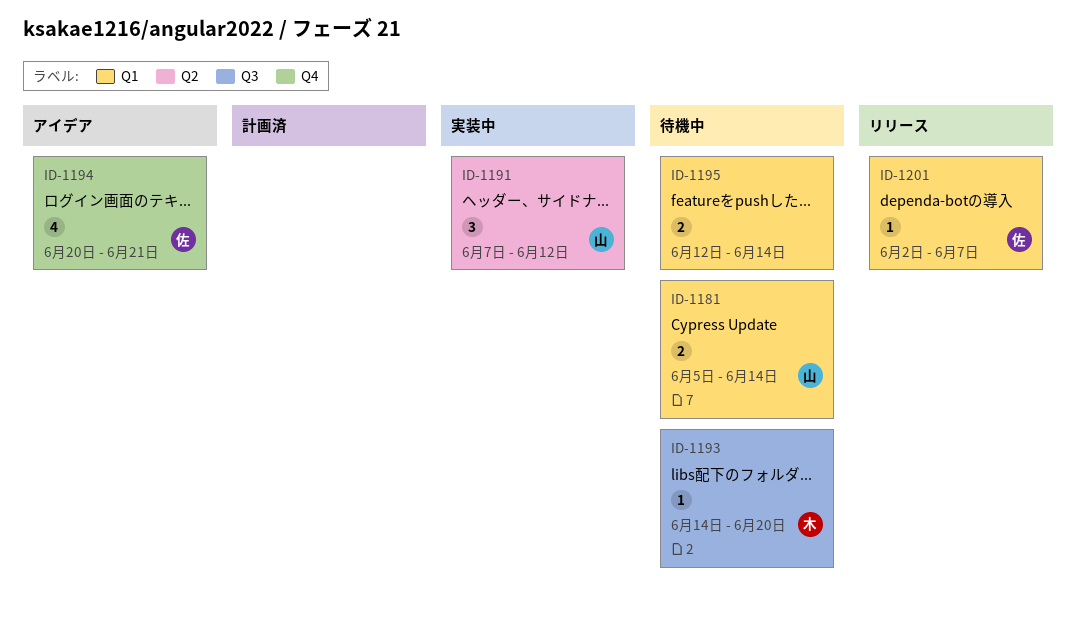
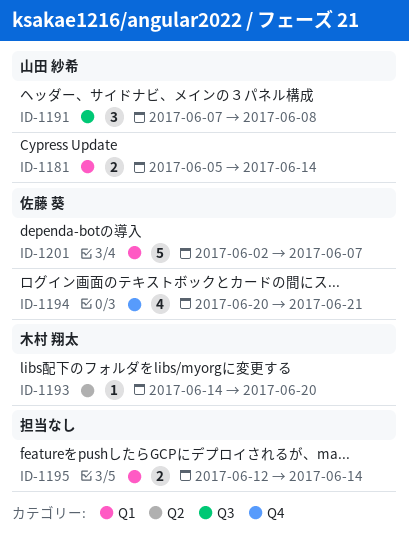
ID-1191, label: Q2 -> Q3
ID-1191, due: Jun 12 -> Jun 8
ID-1193, label: Q3 -> Q2
ID-1201, estimate: 1 -> 5

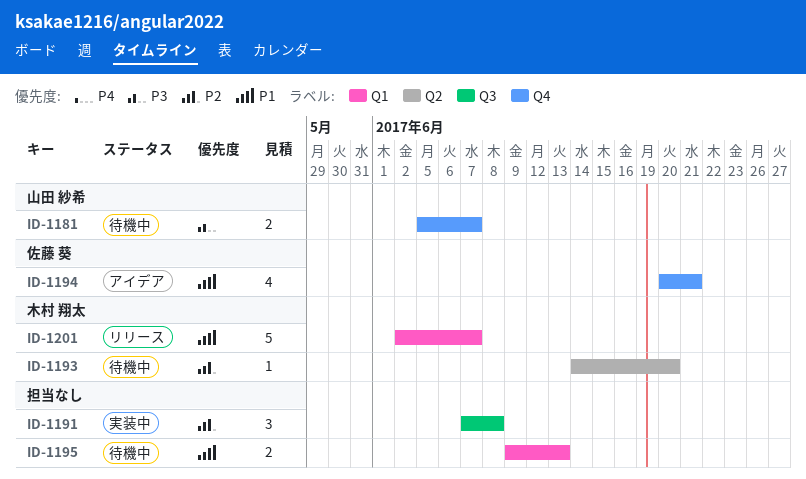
ID-1181, label: Q1 -> Q4
ID-1181, due: Jun 14 -> Jun 7
ID-1191, owner: 山田 紗希 -> none
ID-1195, start: Jun 12 -> Jun 9
ID-1195, due: Jun 14 -> Jun 13
ID-1201, owner: 佐藤 葵 -> 木村 翔太

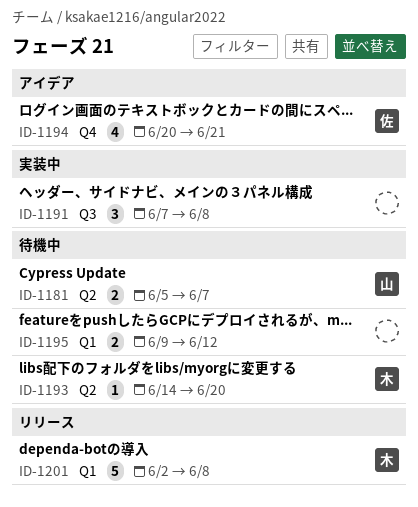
ID-1181, label: Q4 -> Q2
ID-1195, due: Jun 13 -> Jun 12
ID-1201, due: Jun 7 -> Jun 8

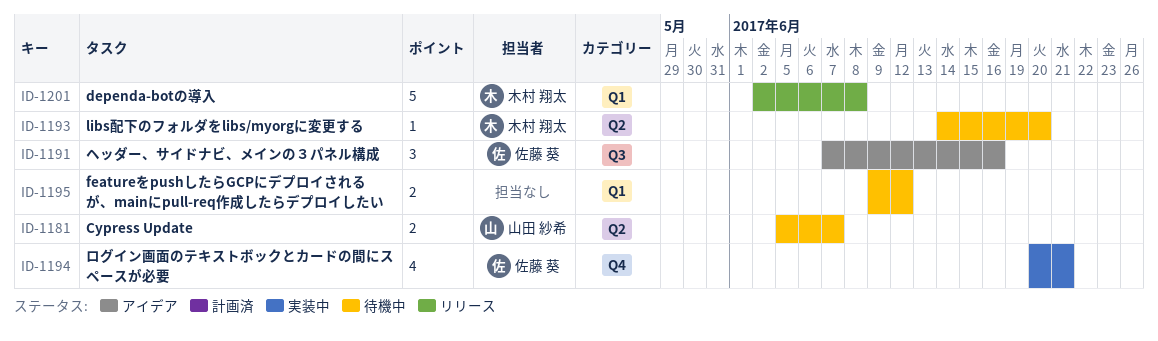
ID-1191, status: 実装中 -> アイデア
ID-1191, owner: none -> 佐藤 葵
ID-1191, due: Jun 8 -> Jun 16
ID-1194, status: アイデア -> 実装中

